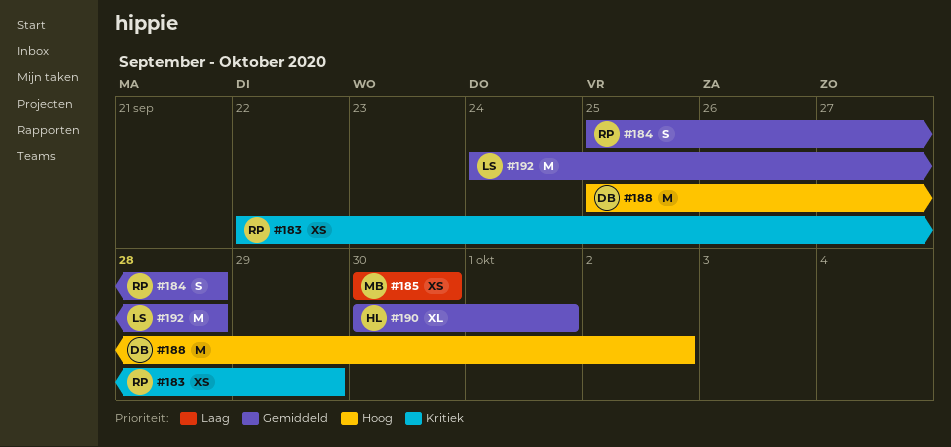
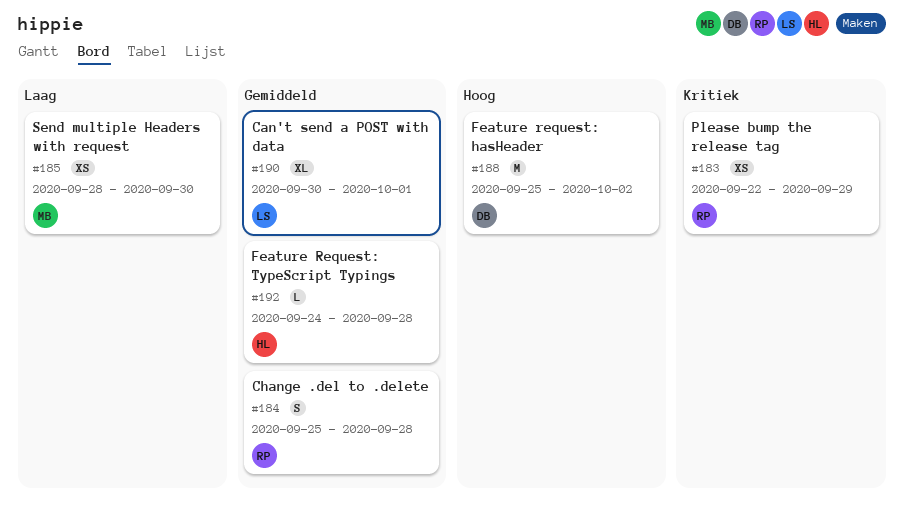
#185, start: Sep 30 -> Sep 28
#190, owner: HL -> LS
#192, owner: LS -> HL
#192, estimate: M -> L

